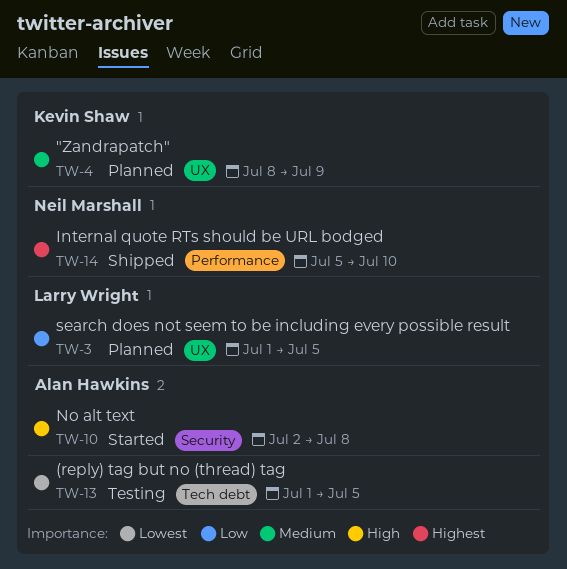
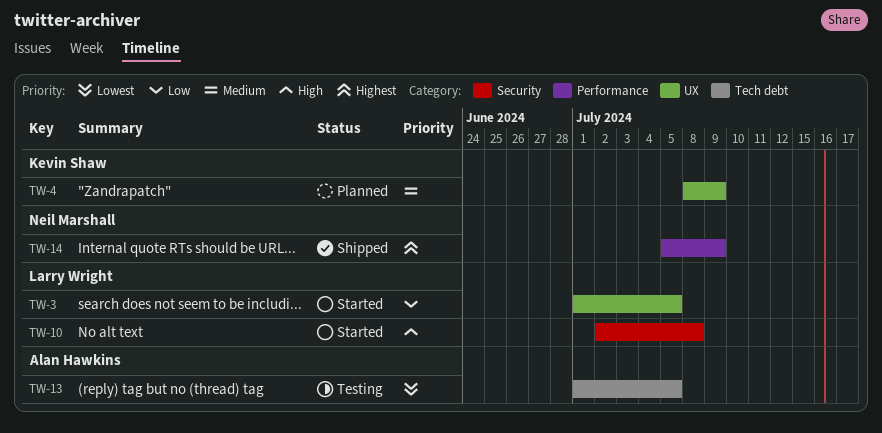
TW-3, status: Planned -> Started
TW-10, owner: Alan Hawkins -> Larry Wright
TW-14, due: Jul 10 -> Jul 9

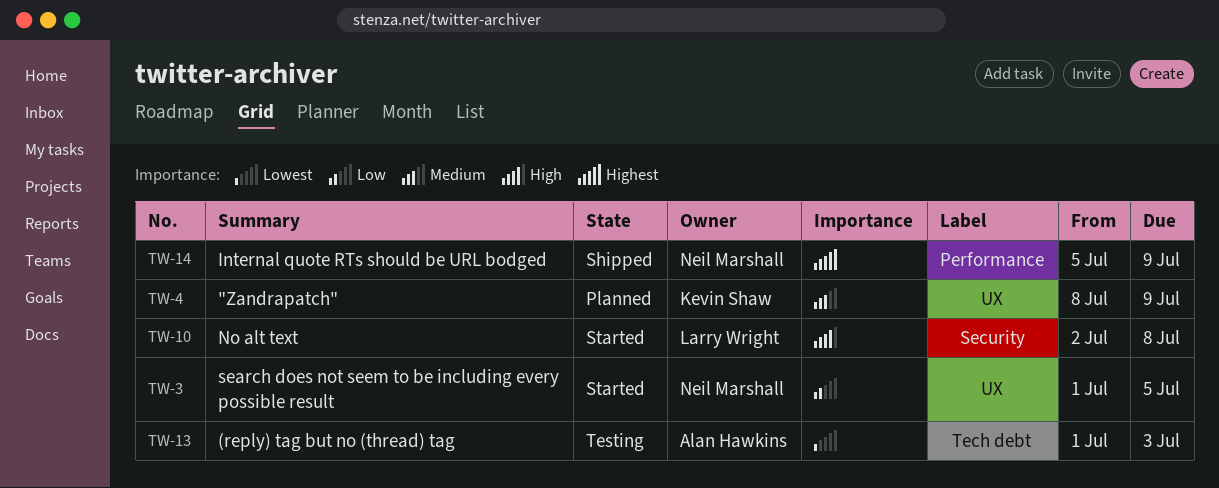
TW-3, owner: Larry Wright -> Neil Marshall
TW-13, due: Jul 5 -> Jul 3

